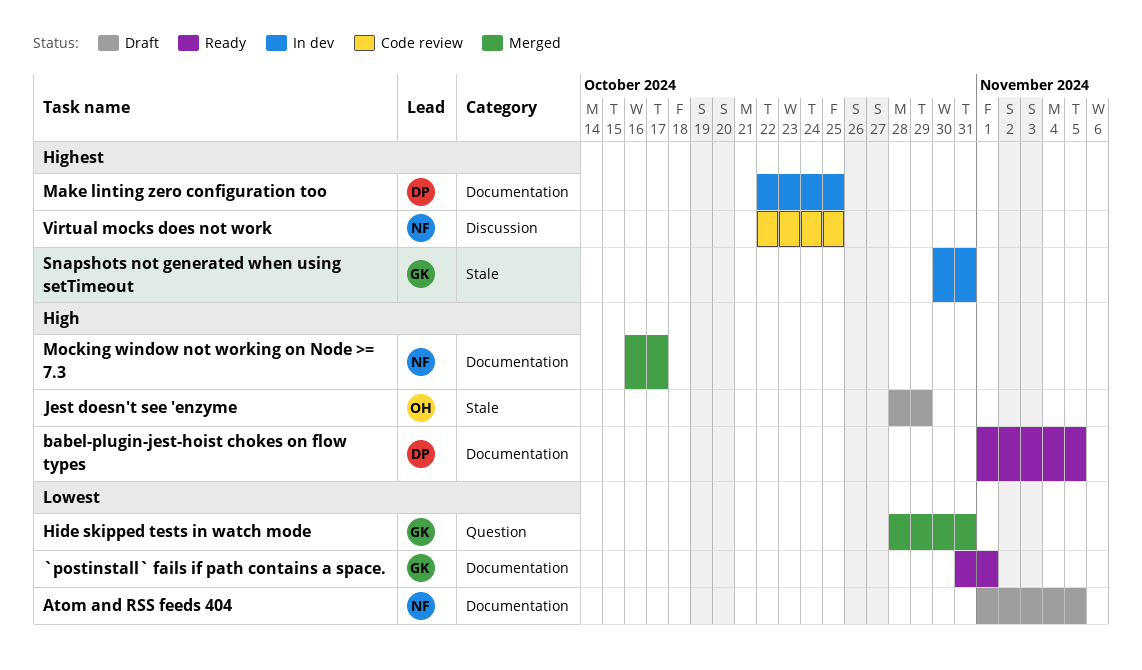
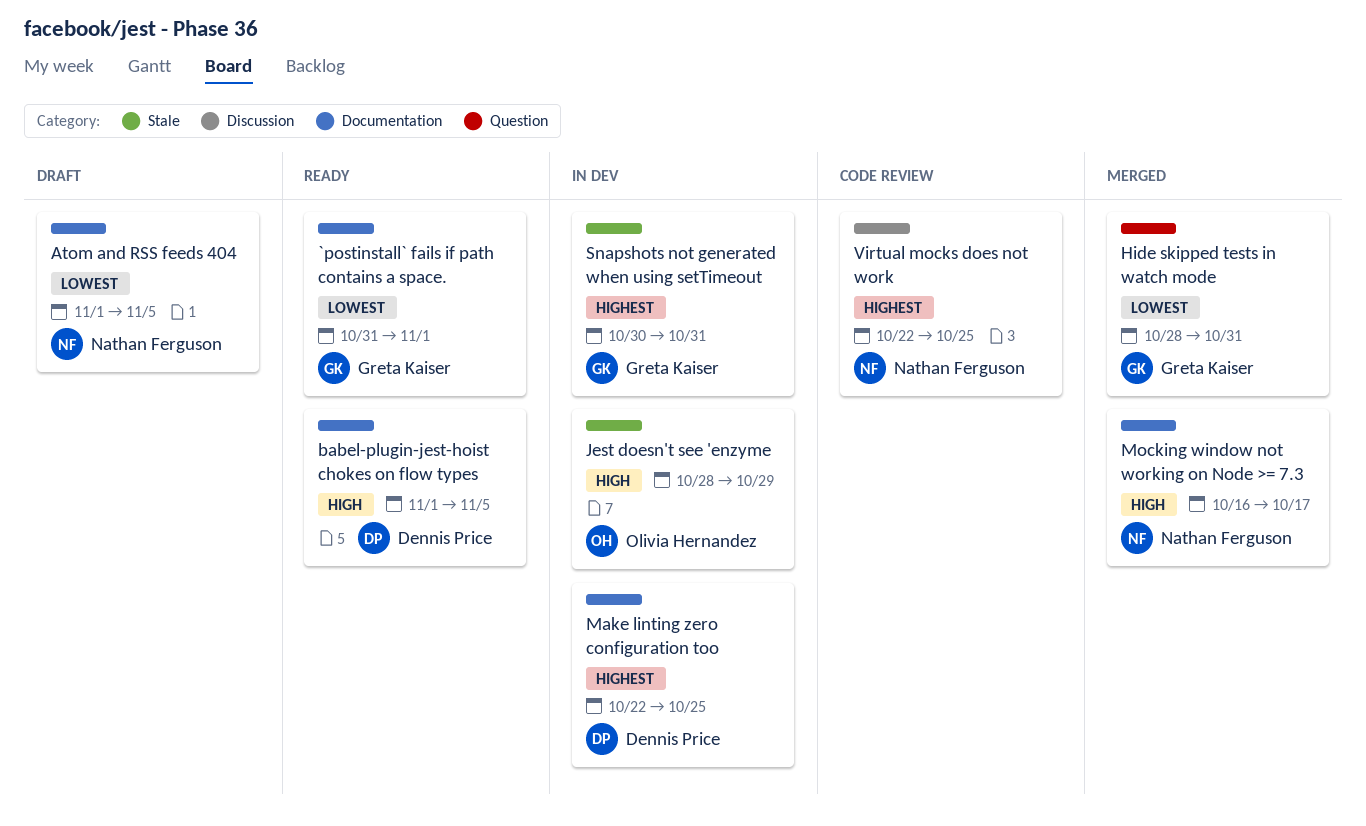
Jest doesn't see 'enzyme, status: Draft -> In dev

